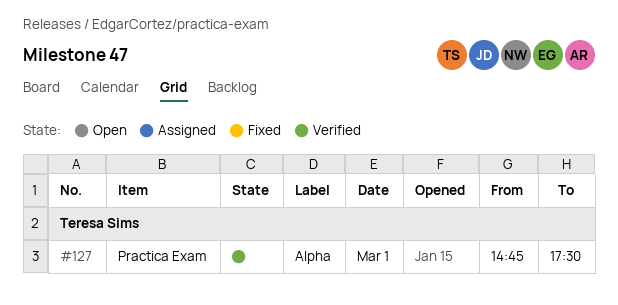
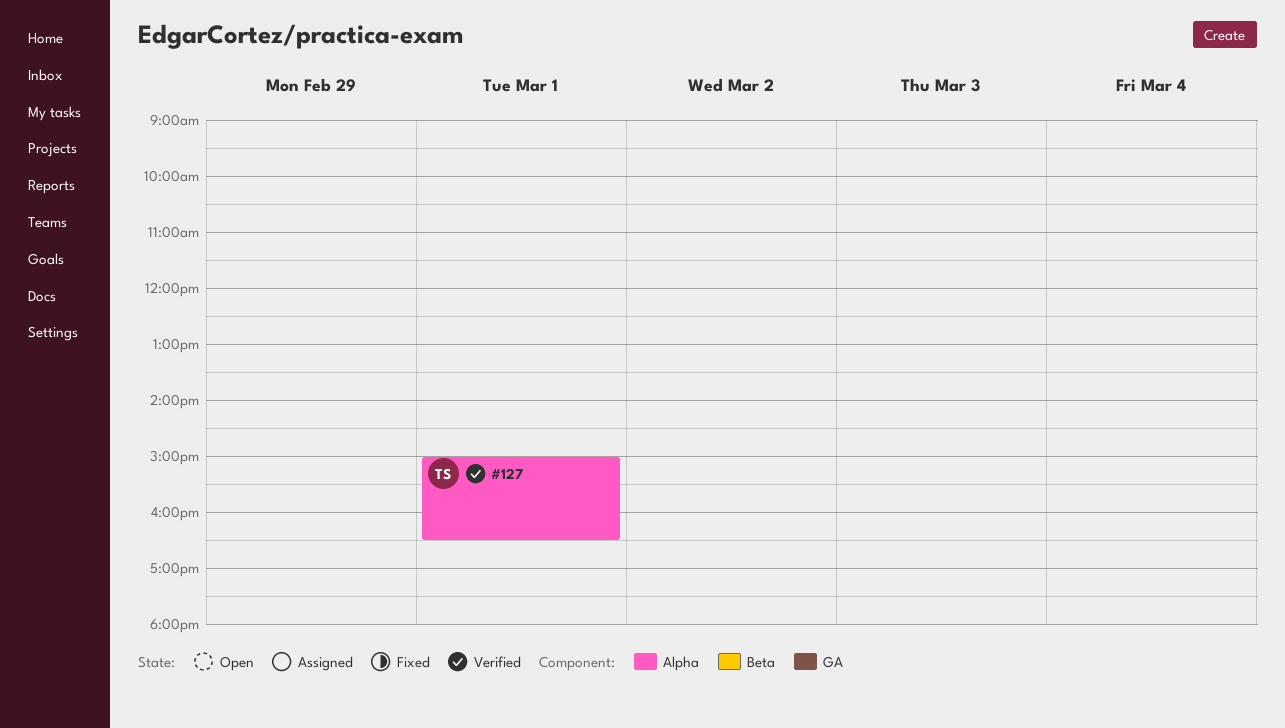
#127, begins: 14:45 -> 15:00
#127, ends: 17:30 -> 16:30

